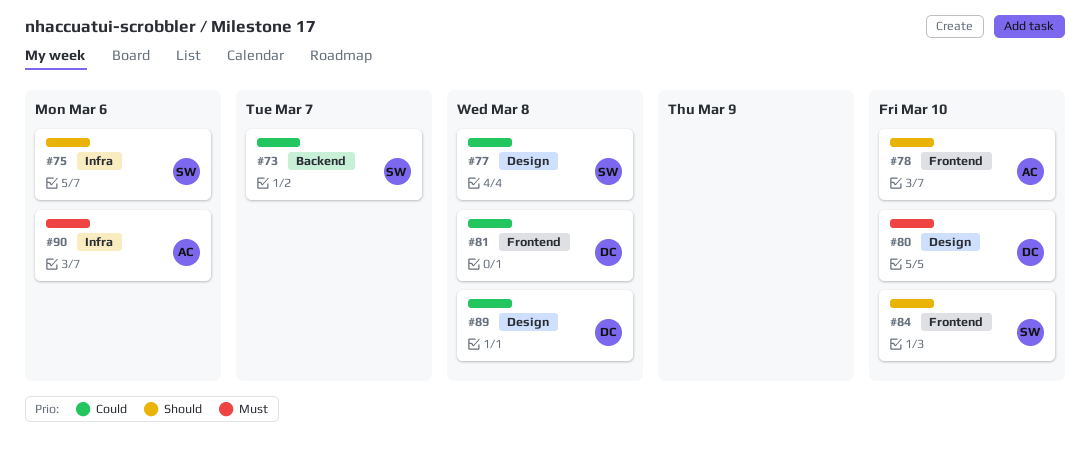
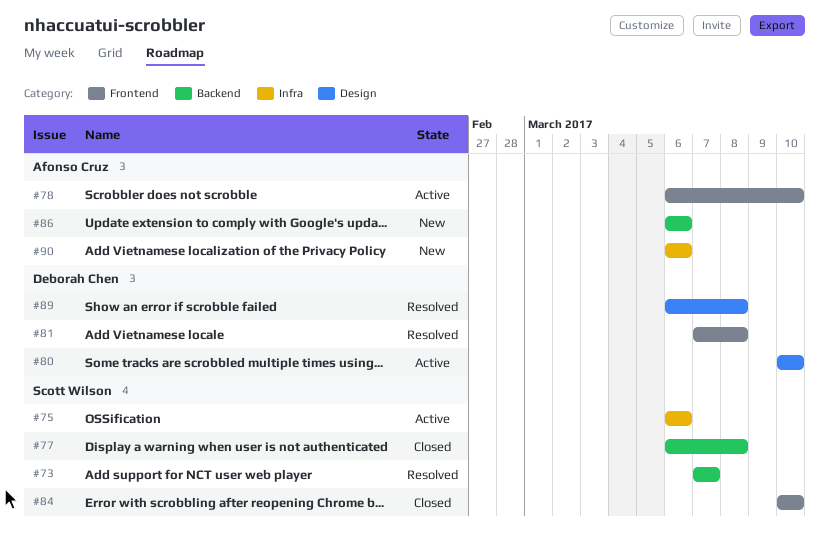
#77, label: Design -> Backend
#86: none -> present

